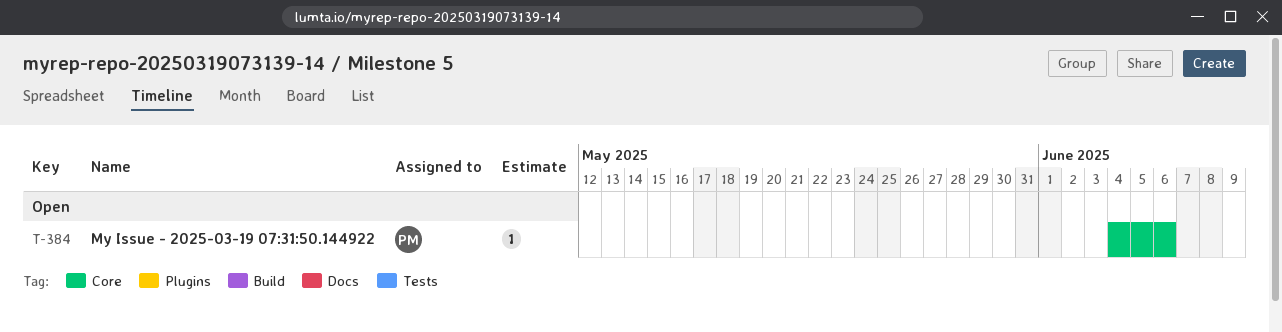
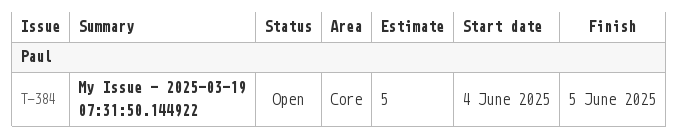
T-384, estimate: 1 -> 5
T-384, due: Jun 6 -> Jun 5

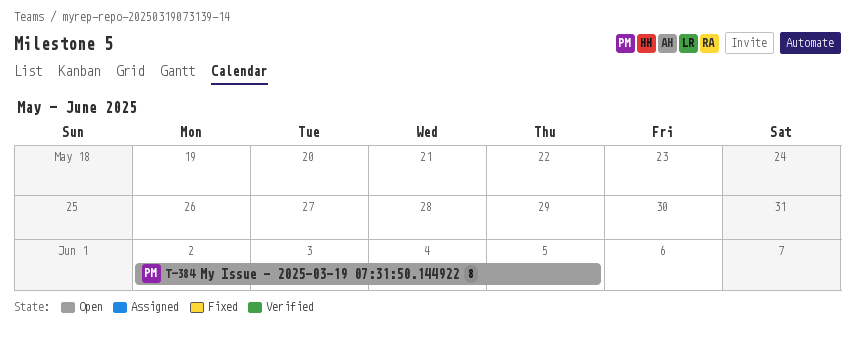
T-384, estimate: 5 -> 8
T-384, start: Jun 4 -> Jun 2

